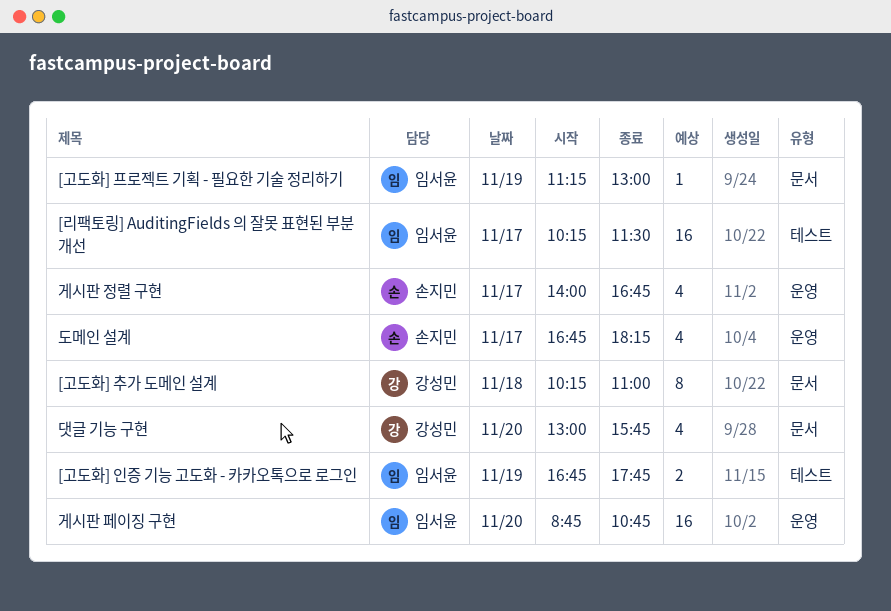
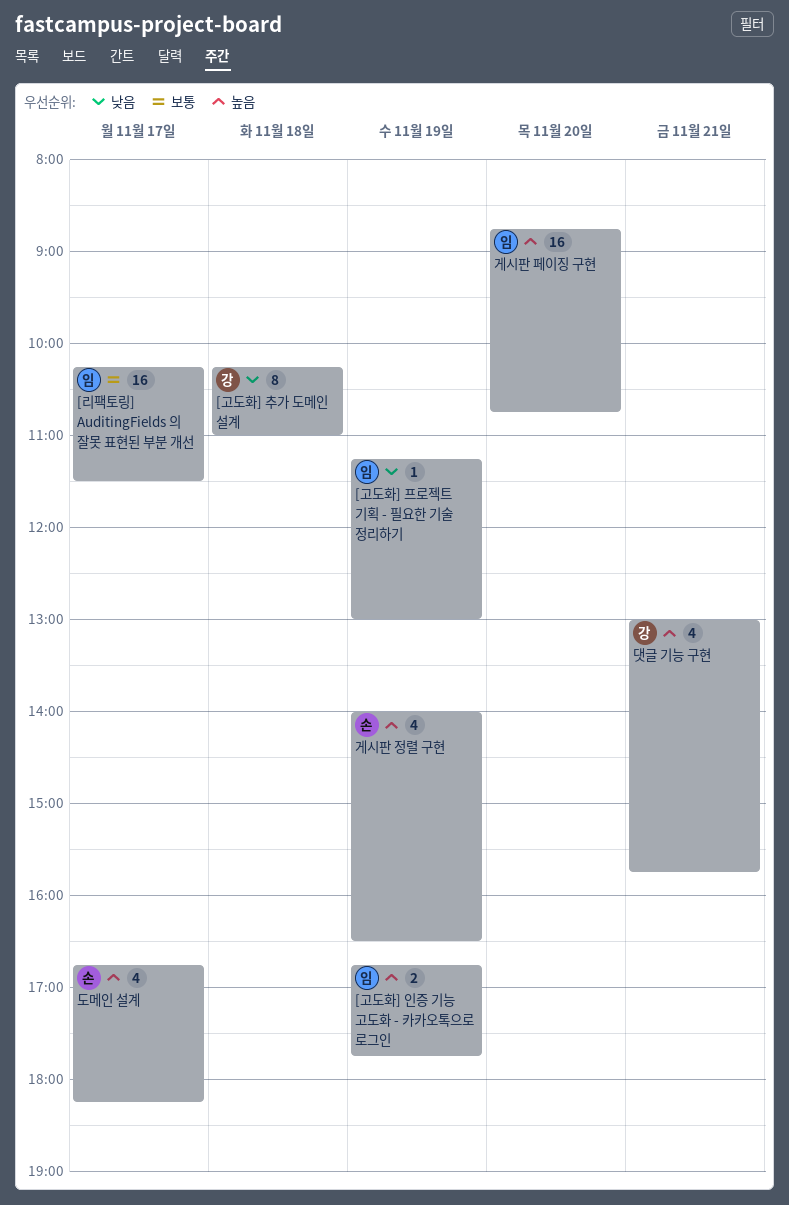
게시판 정렬 구현, day: Nov 17 -> Nov 19
게시판 정렬 구현, ends: 16:45 -> 16:30
댓글 기능 구현, day: Nov 20 -> Nov 21

